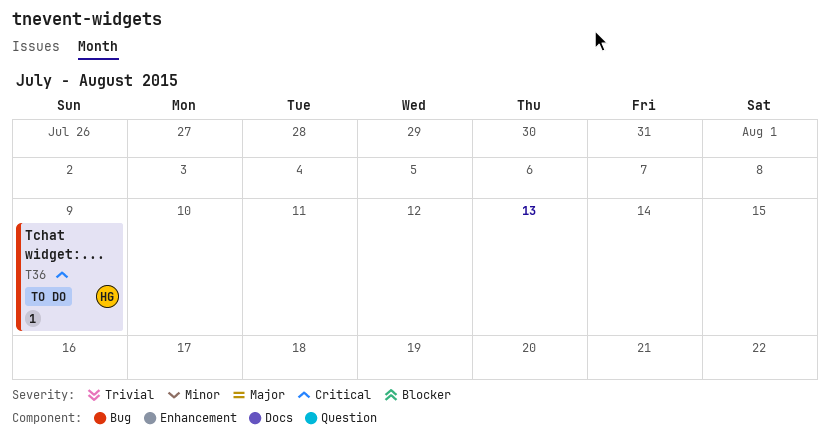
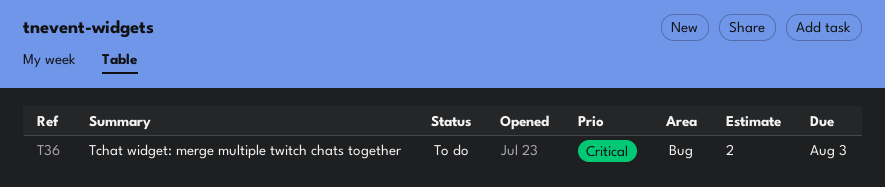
T36, estimate: 1 -> 2
T36, due: Aug 9 -> Aug 3

